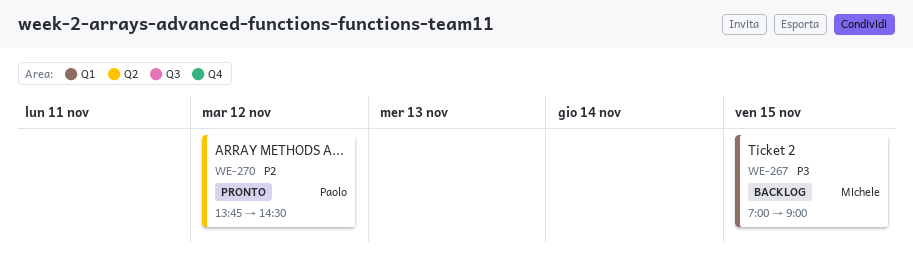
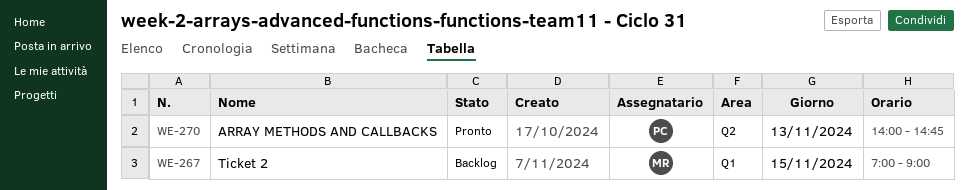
WE-270, day: Nov 12 -> Nov 13
WE-270, begins: 13:45 -> 14:00
WE-270, ends: 14:30 -> 14:45

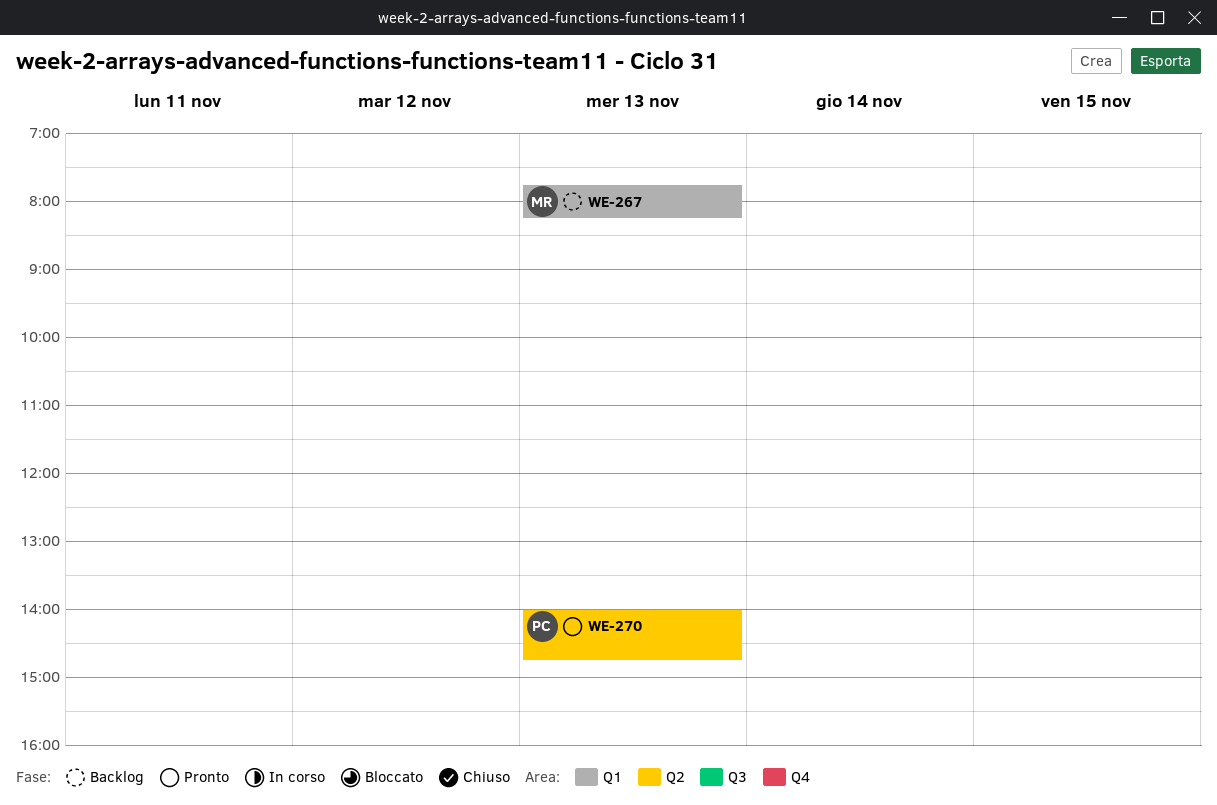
WE-267, day: Nov 15 -> Nov 13
WE-267, begins: 07:00 -> 07:45
WE-267, ends: 09:00 -> 08:15

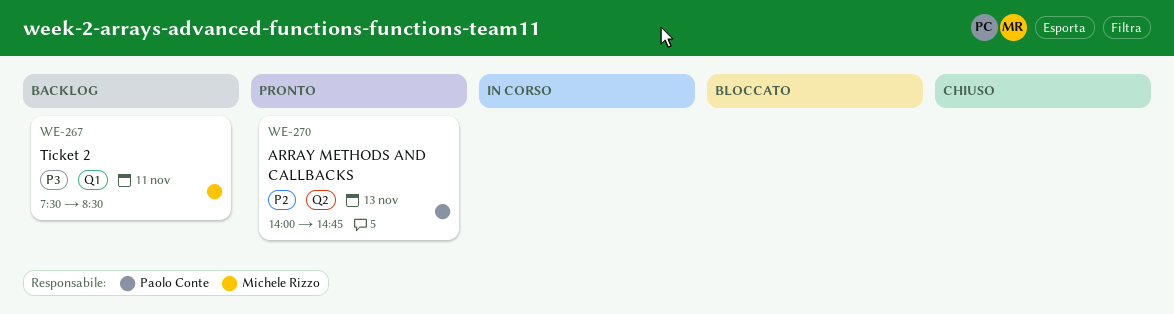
WE-267, day: Nov 13 -> Nov 11
WE-267, begins: 07:45 -> 07:30
WE-267, ends: 08:15 -> 08:30

